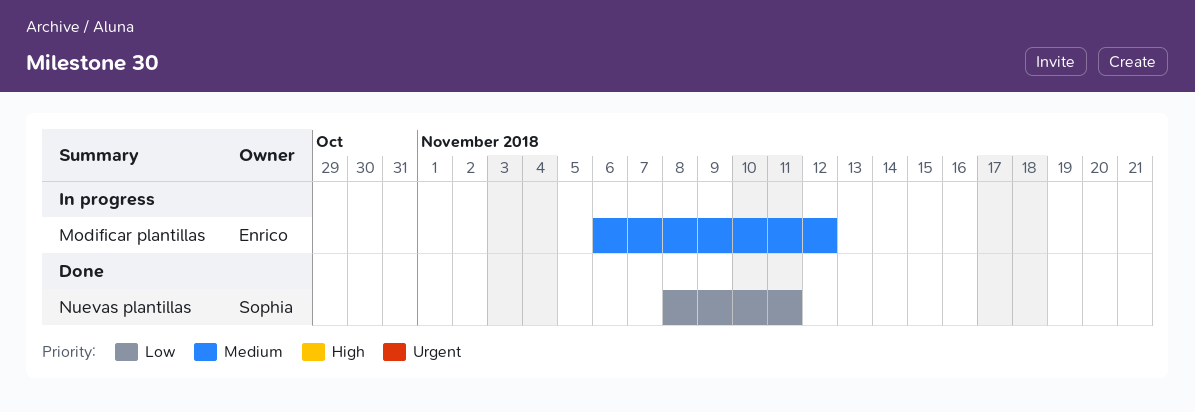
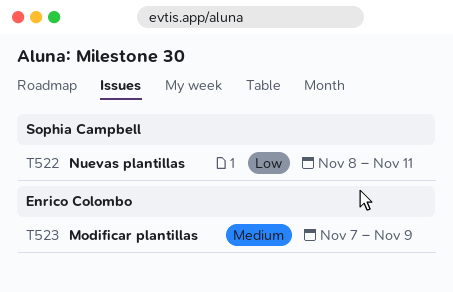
Modificar plantillas, start: Nov 6 -> Nov 7
Modificar plantillas, due: Nov 12 -> Nov 9

